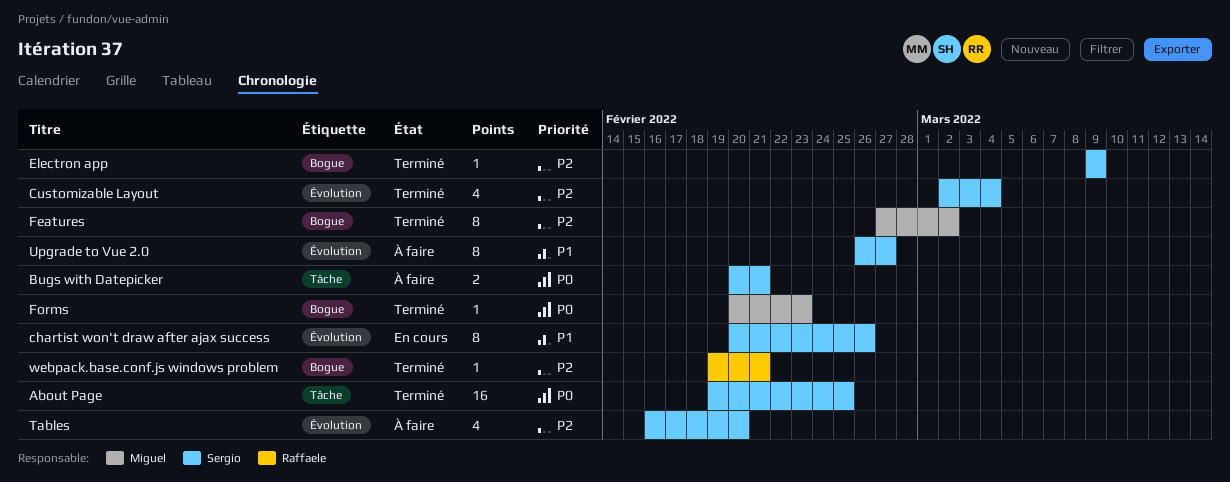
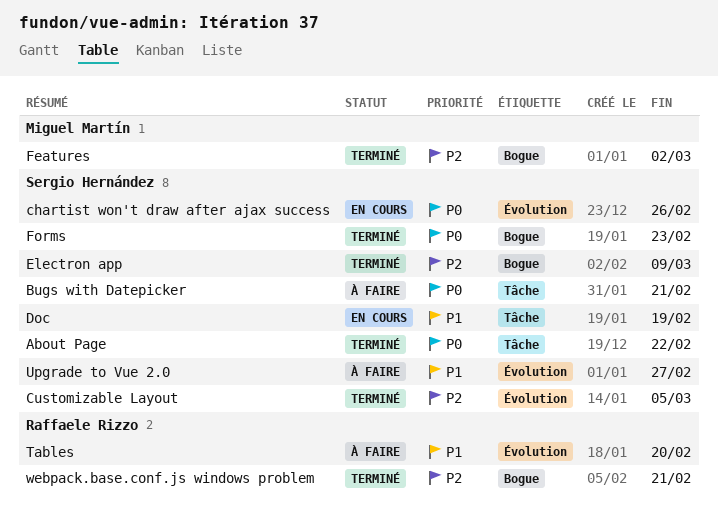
About Page, due: Feb 25 -> Feb 22
chartist won't draw after ajax success, priority: P1 -> P0
Customizable Layout, due: Mar 4 -> Mar 5
Doc: none -> present
Forms, owner: Miguel Martín -> Sergio Hernández
Tables, owner: Sergio Hernández -> Raffaele Rizzo
Tables, priority: P2 -> P1

